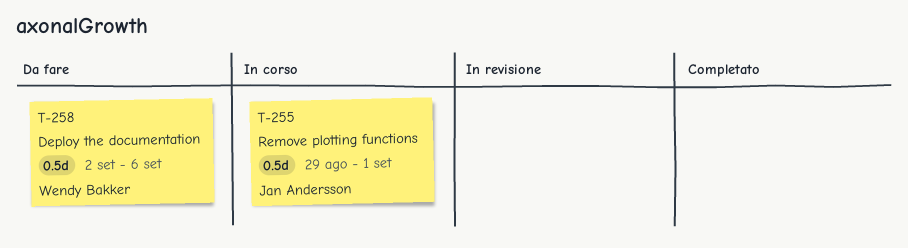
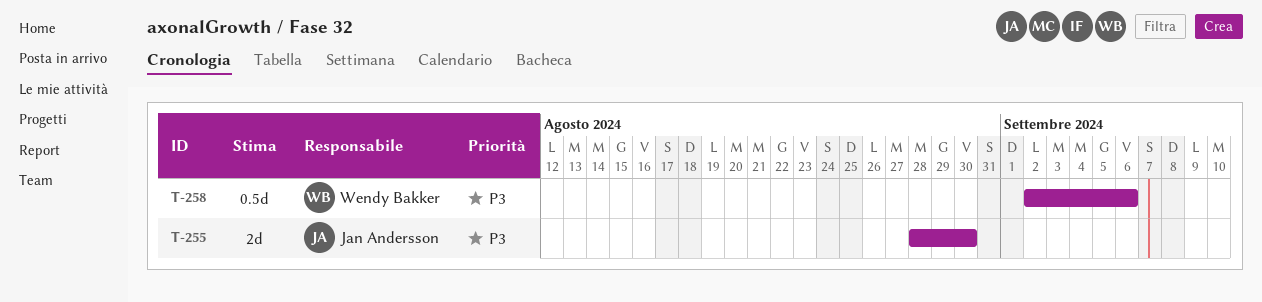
T-255, estimate: 0.5d -> 2d
T-255, start: Aug 29 -> Aug 28
T-255, due: Sep 1 -> Aug 30

